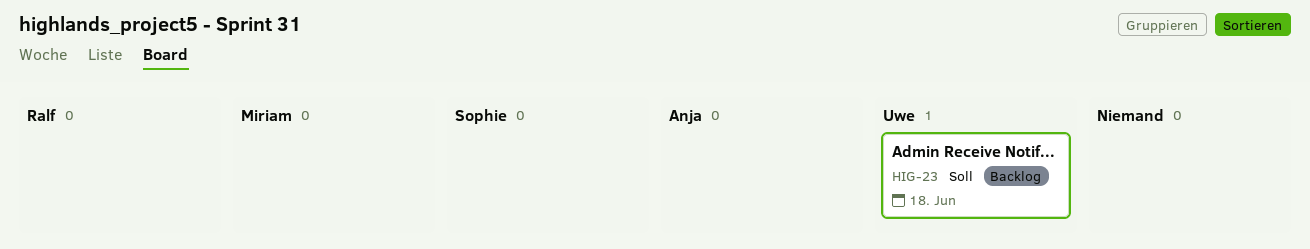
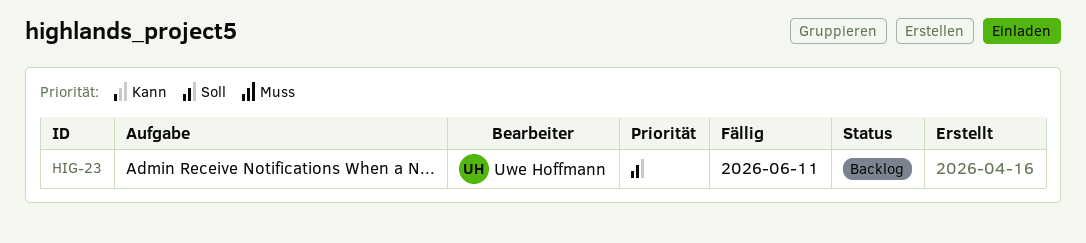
HIG-23, due: Jun 18 -> Jun 11

